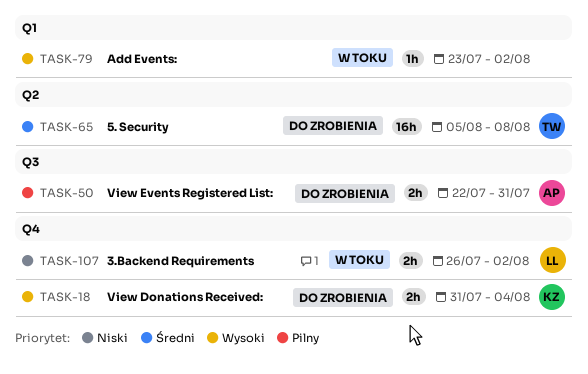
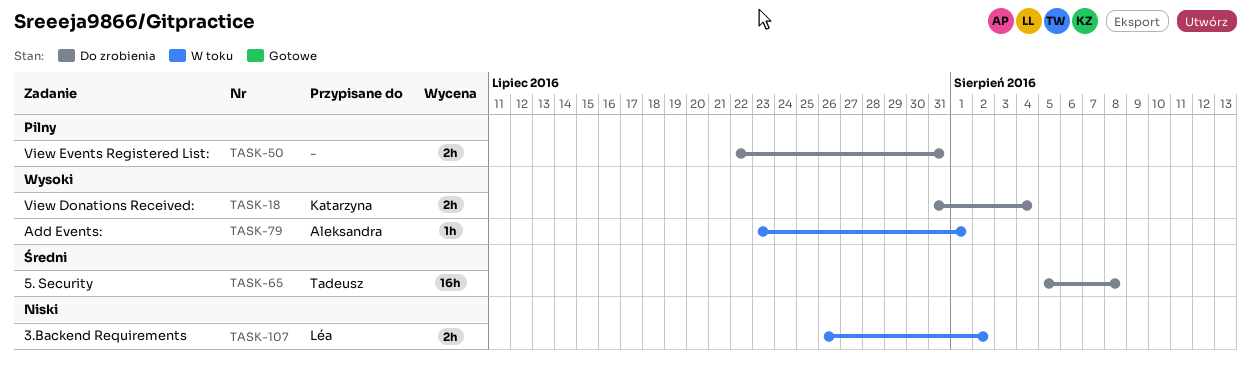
TASK-50, owner: Aleksandra -> none
TASK-79, owner: none -> Aleksandra
TASK-79, due: Aug 2 -> Aug 1

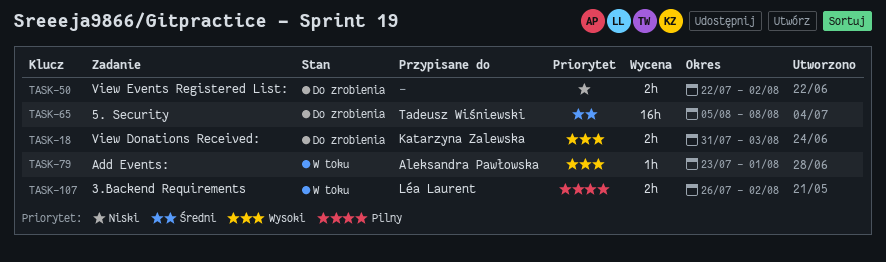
TASK-18, due: Aug 4 -> Aug 3
TASK-50, priority: Pilny -> Niski
TASK-50, due: Jul 31 -> Aug 2
TASK-107, priority: Niski -> Pilny

